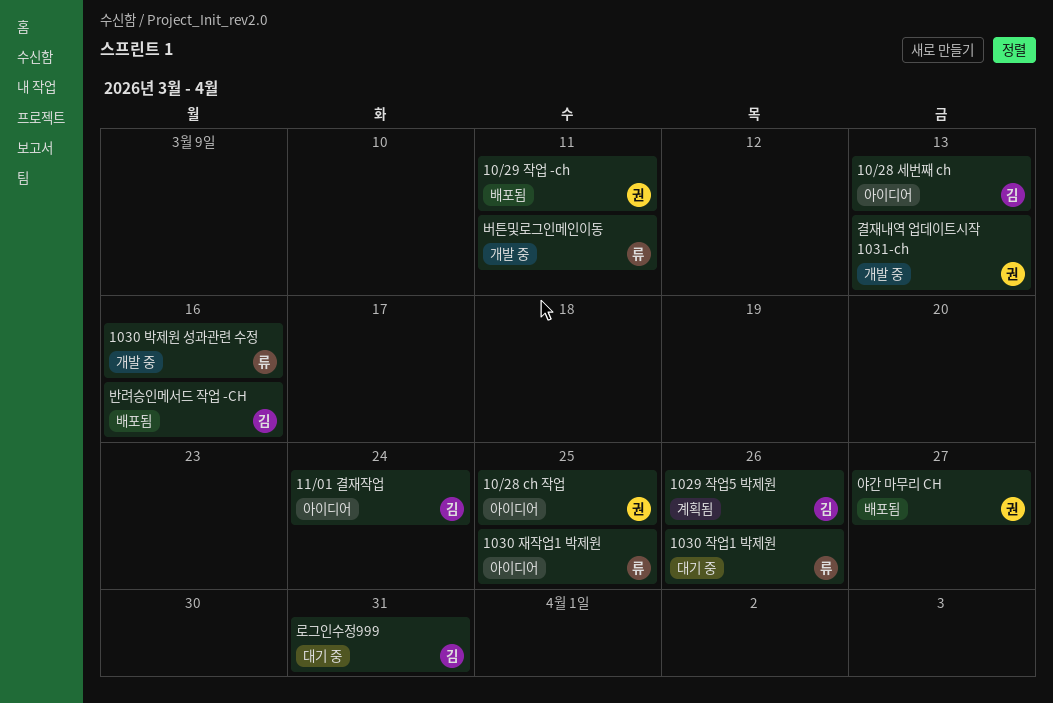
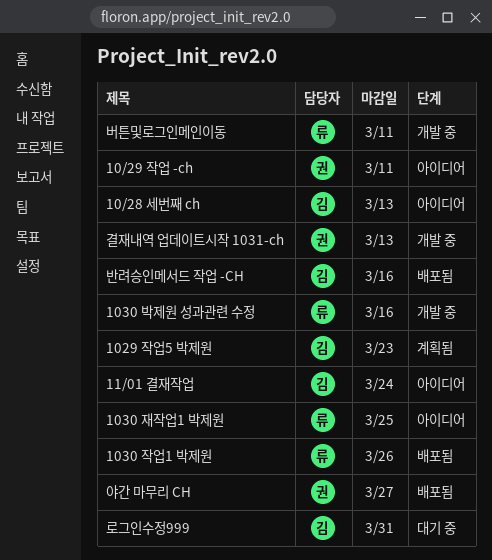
10/28 ch 작업: present -> none
10/29 작업 -ch, status: 배포됨 -> 아이디어
1029 작업5 박제원, due: Mar 26 -> Mar 23
1030 작업1 박제원, status: 대기 중 -> 배포됨

